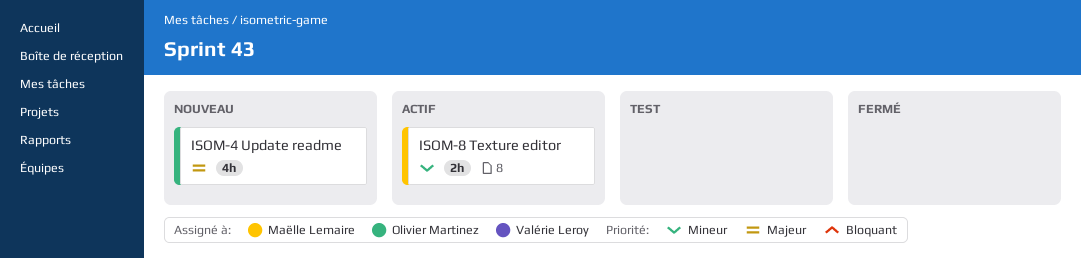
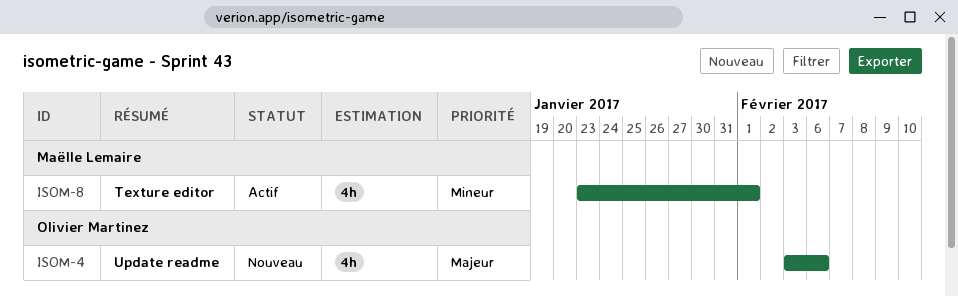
ISOM-8, estimate: 2h -> 4h

